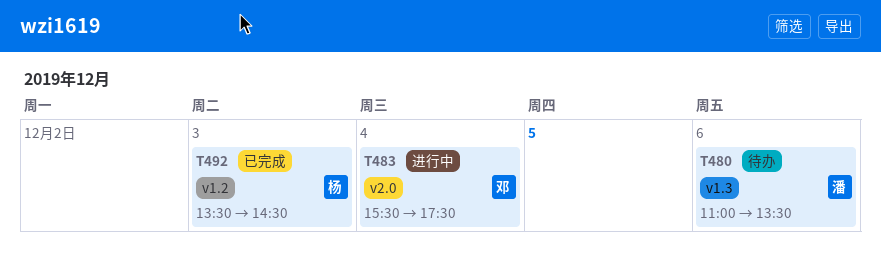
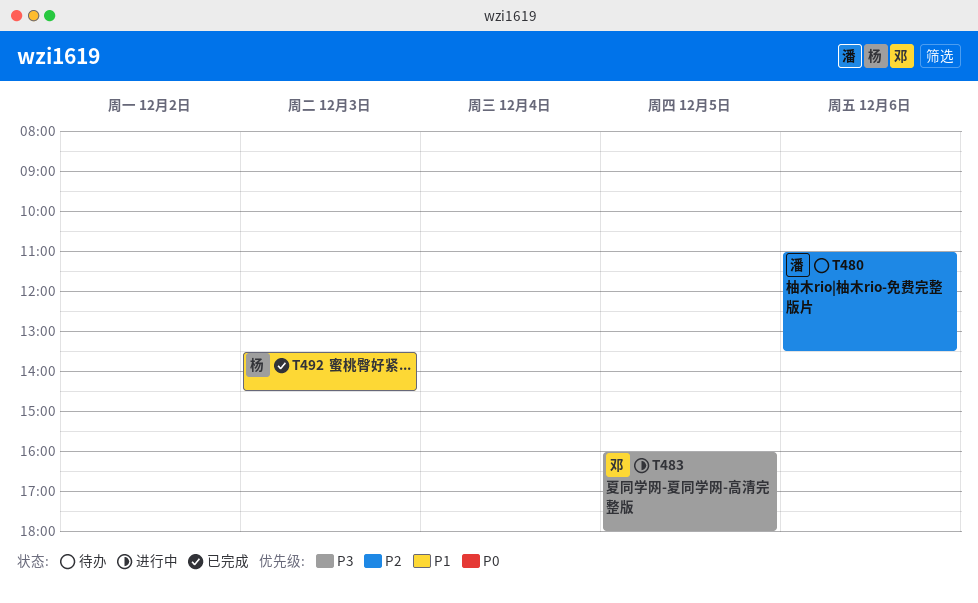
T483, day: Dec 4 -> Dec 5
T483, begins: 15:30 -> 16:00
T483, ends: 17:30 -> 18:00

